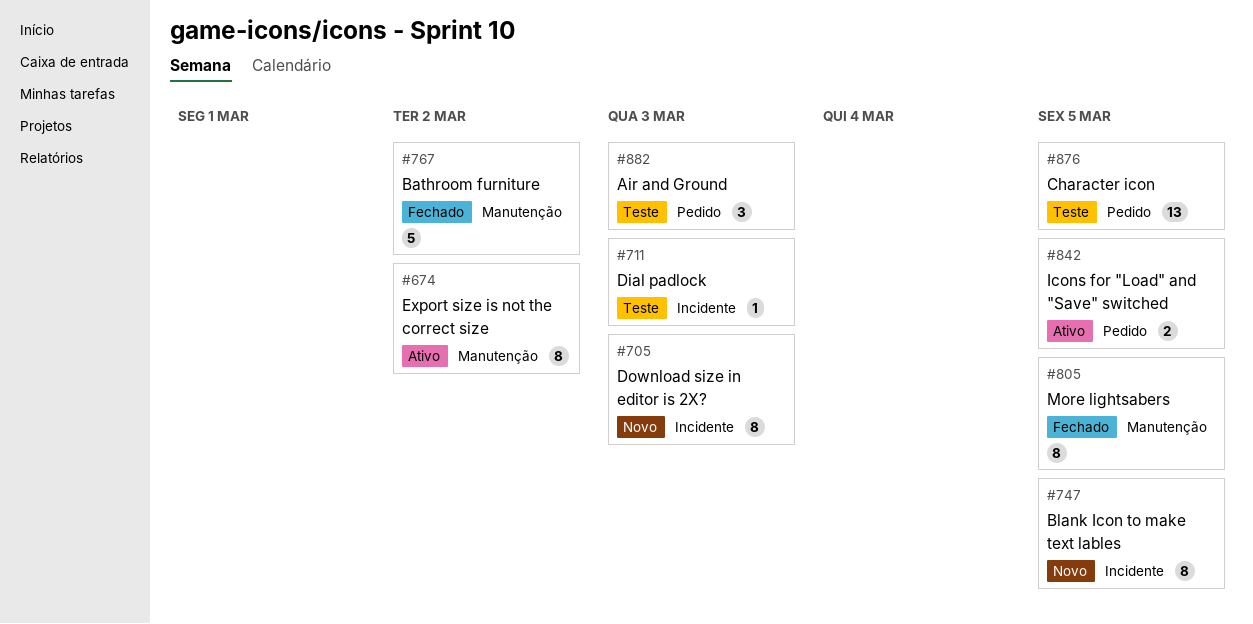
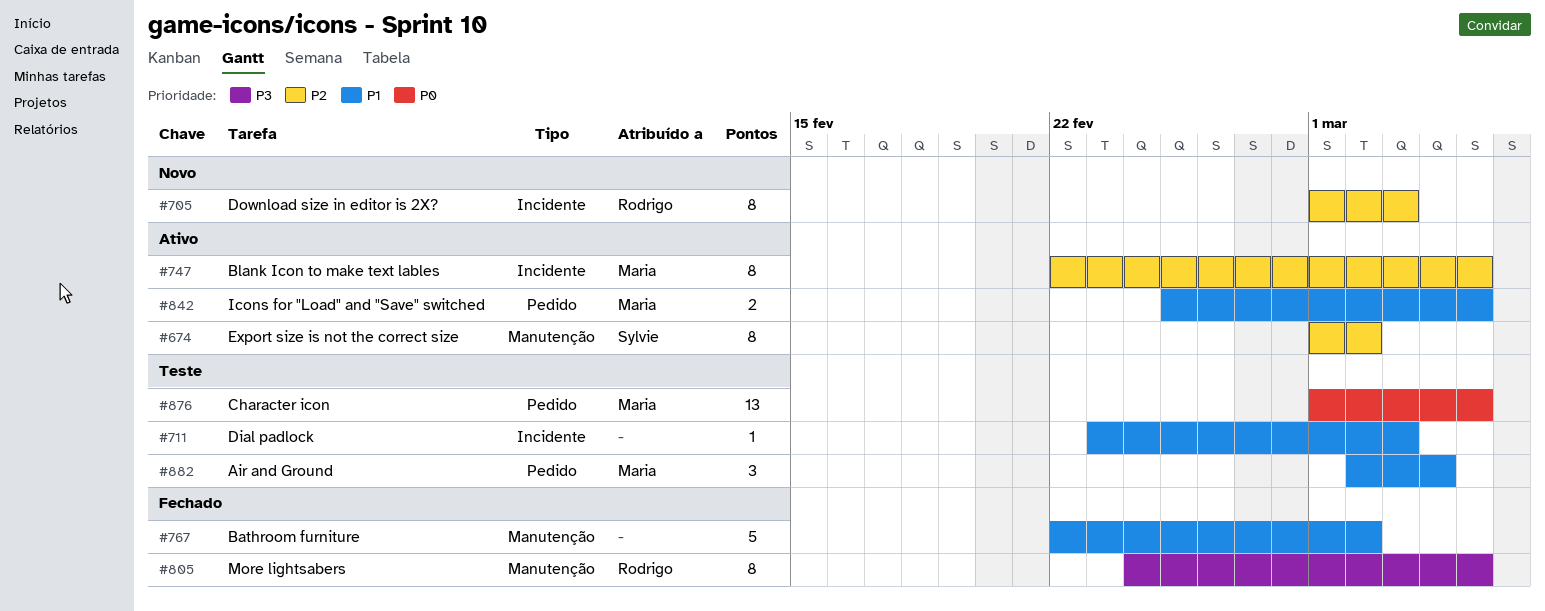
#747, status: Novo -> Ativo
#882, due: Mar 3 -> Mar 4

